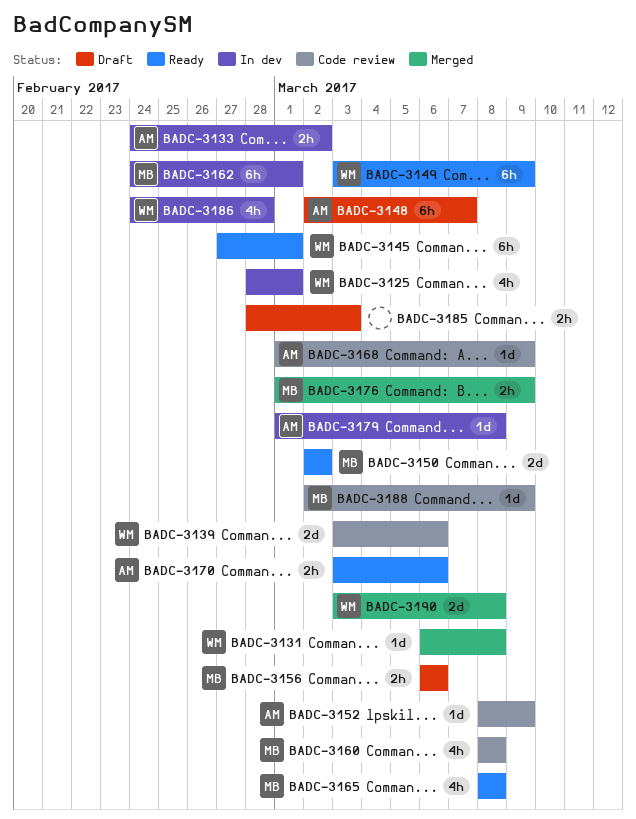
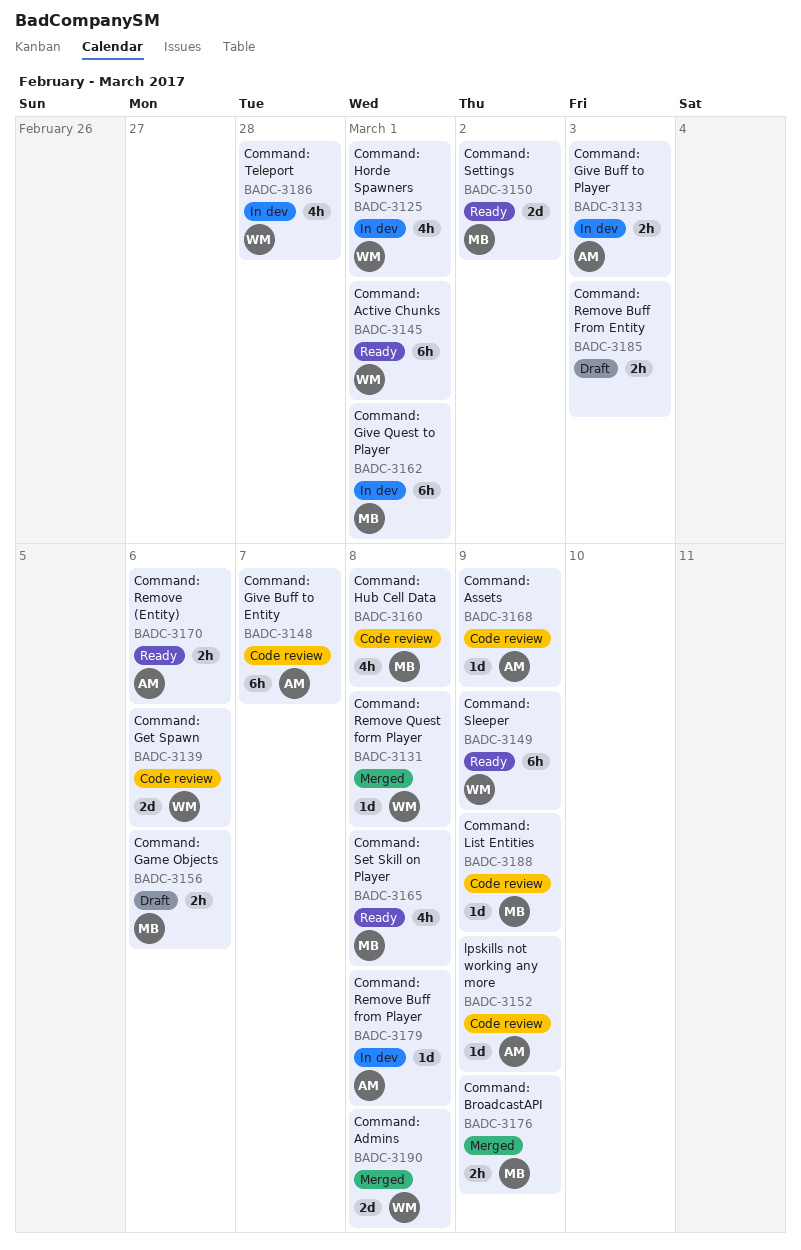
BADC-3133, due: Mar 2 -> Mar 3
BADC-3148, status: Draft -> Code review

